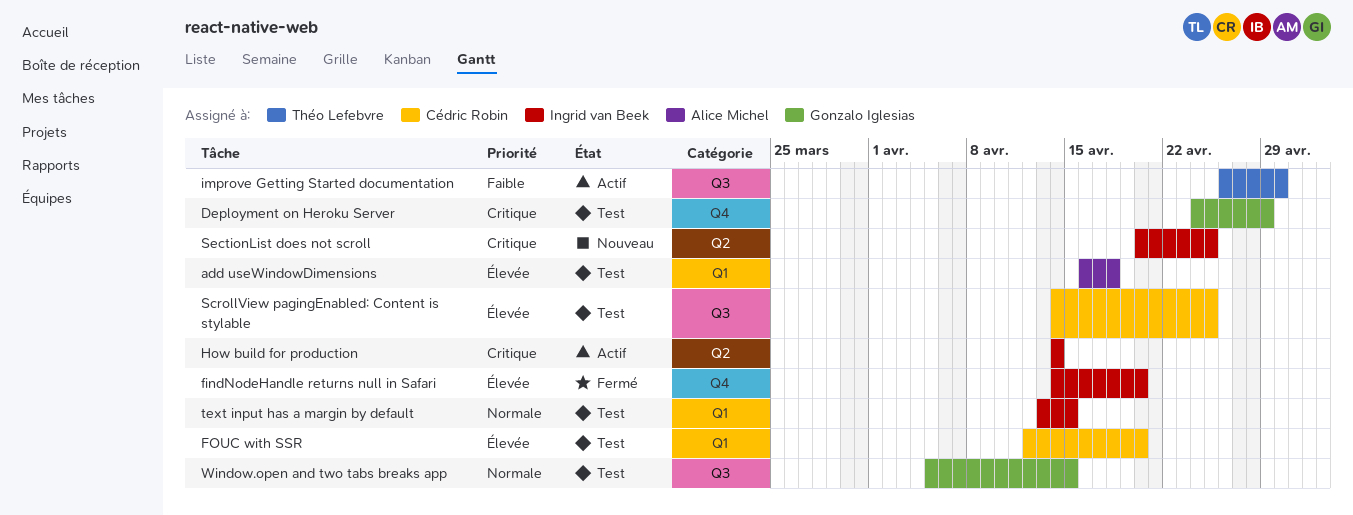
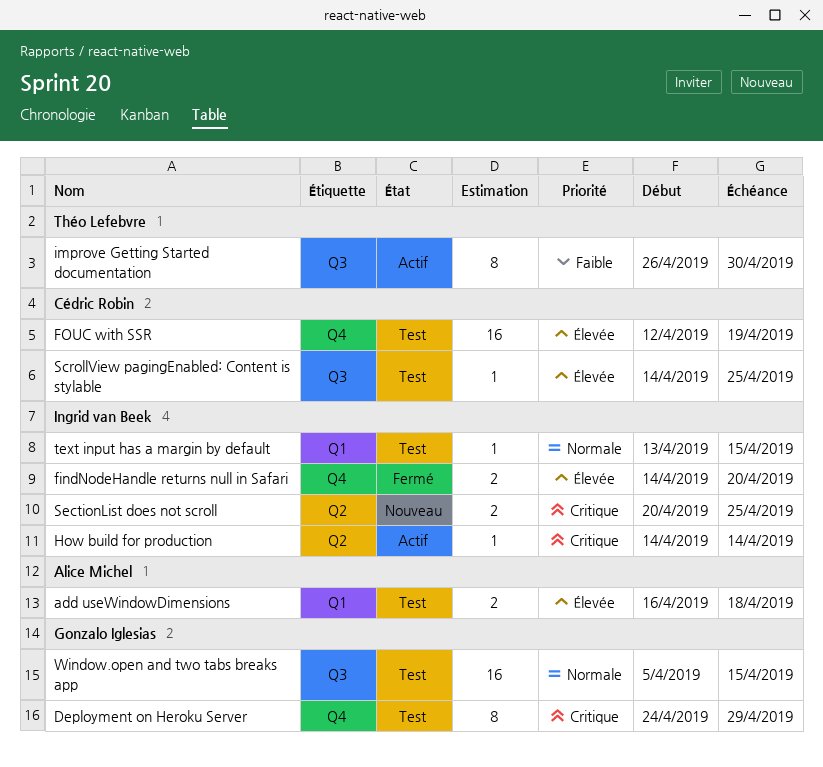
FOUC with SSR, label: Q1 -> Q4
FOUC with SSR, due: Apr 20 -> Apr 19

